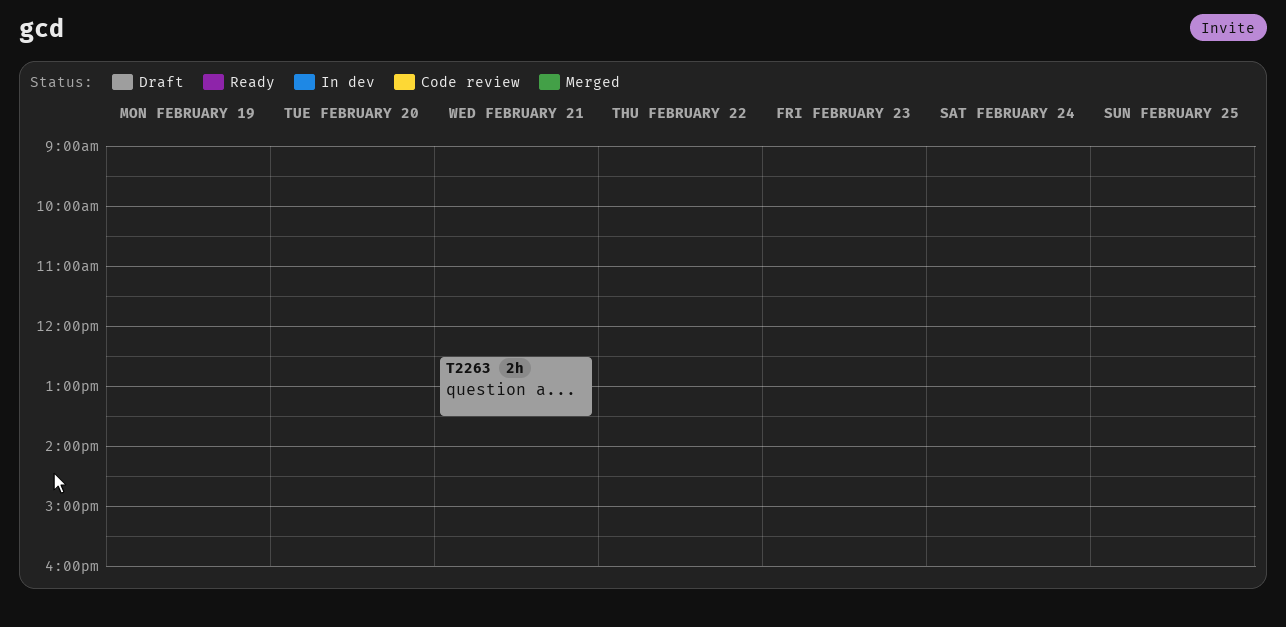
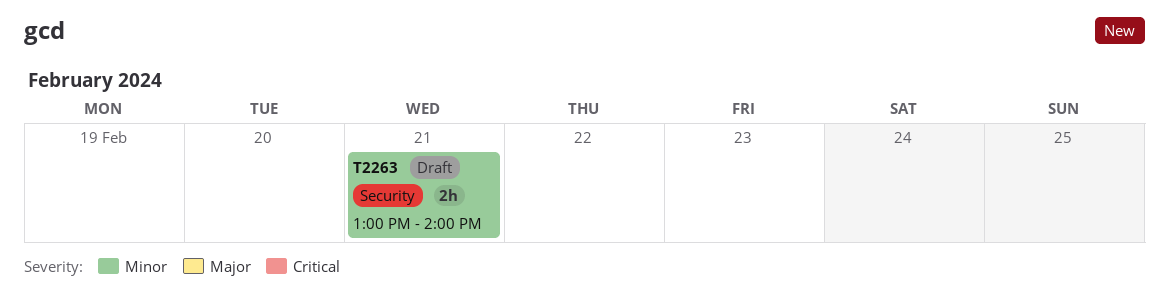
T2263, begins: 12:30 -> 13:00
T2263, ends: 13:30 -> 14:00

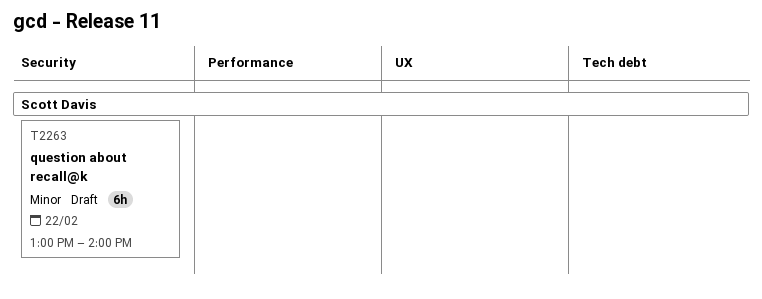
T2263, estimate: 2h -> 6h
T2263, day: Feb 21 -> Feb 22

